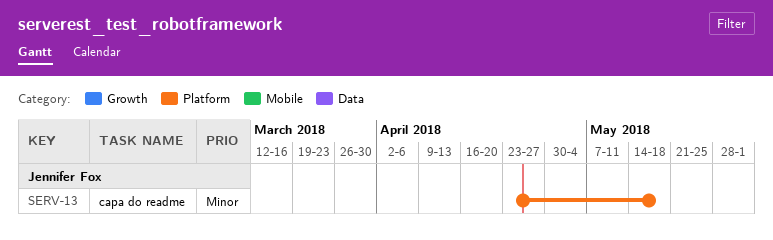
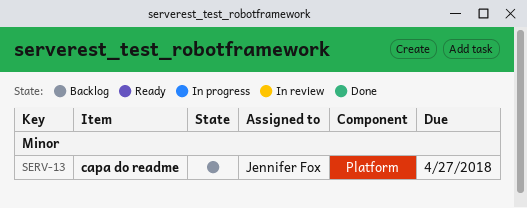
SERV-13, due: May 18 -> Apr 27

